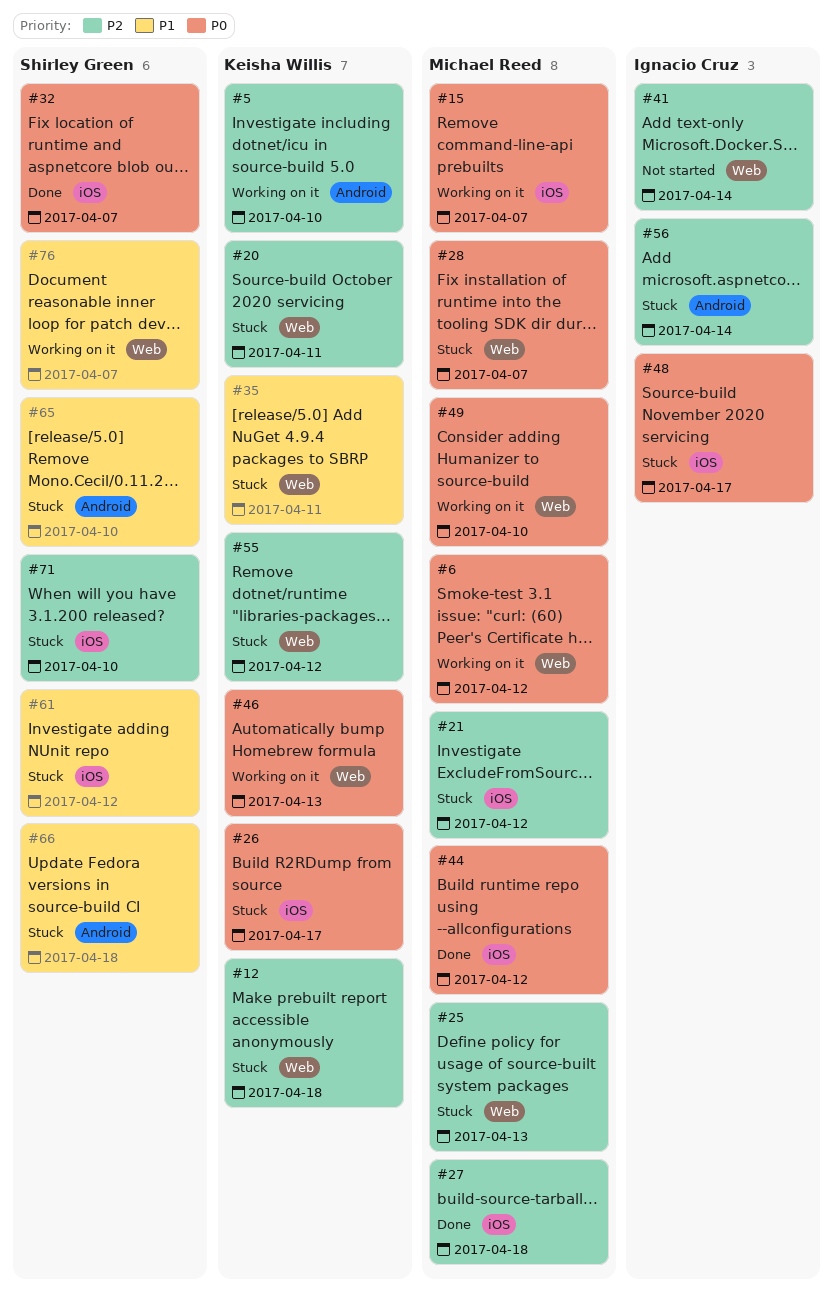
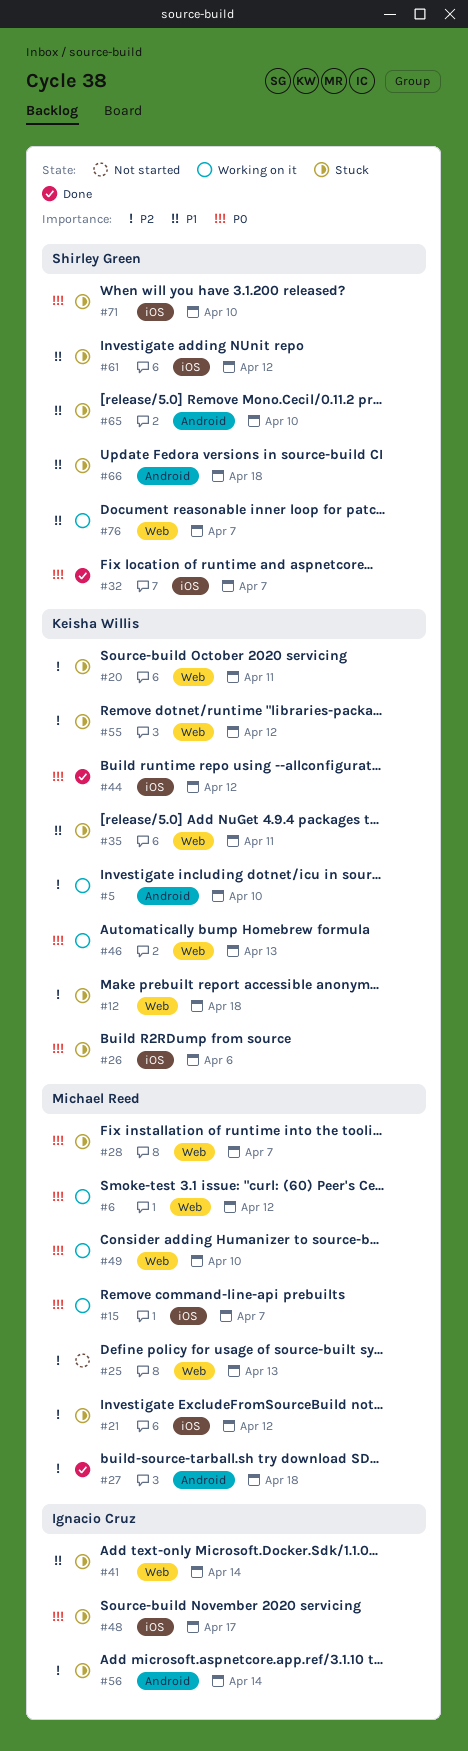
#25, status: Stuck -> Not started
#26, due: Apr 17 -> Apr 6
#27, label: iOS -> Android
#41, status: Not started -> Stuck
#41, priority: P2 -> P1
#44, owner: Michael Reed -> Keisha Willis
#71, priority: P2 -> P0

